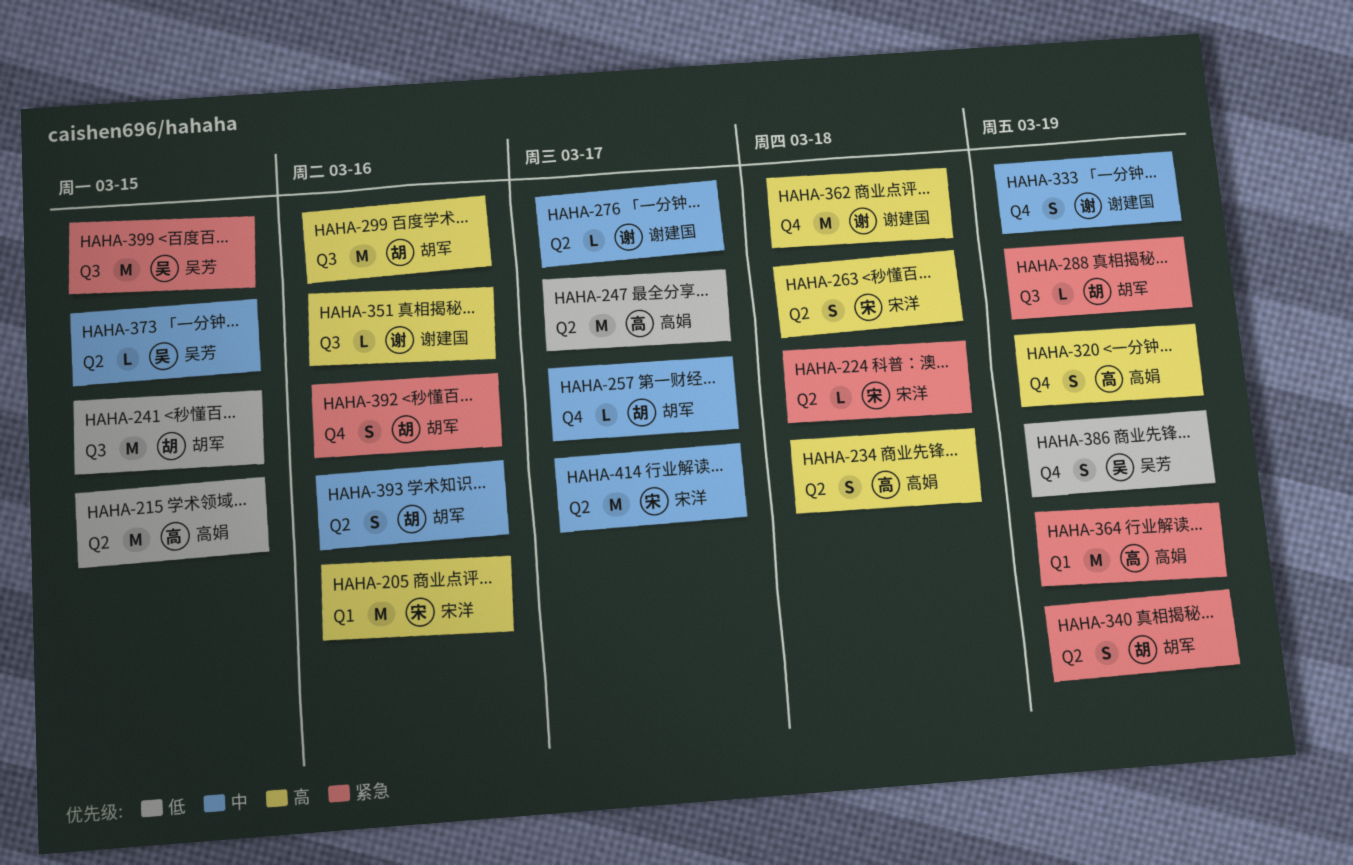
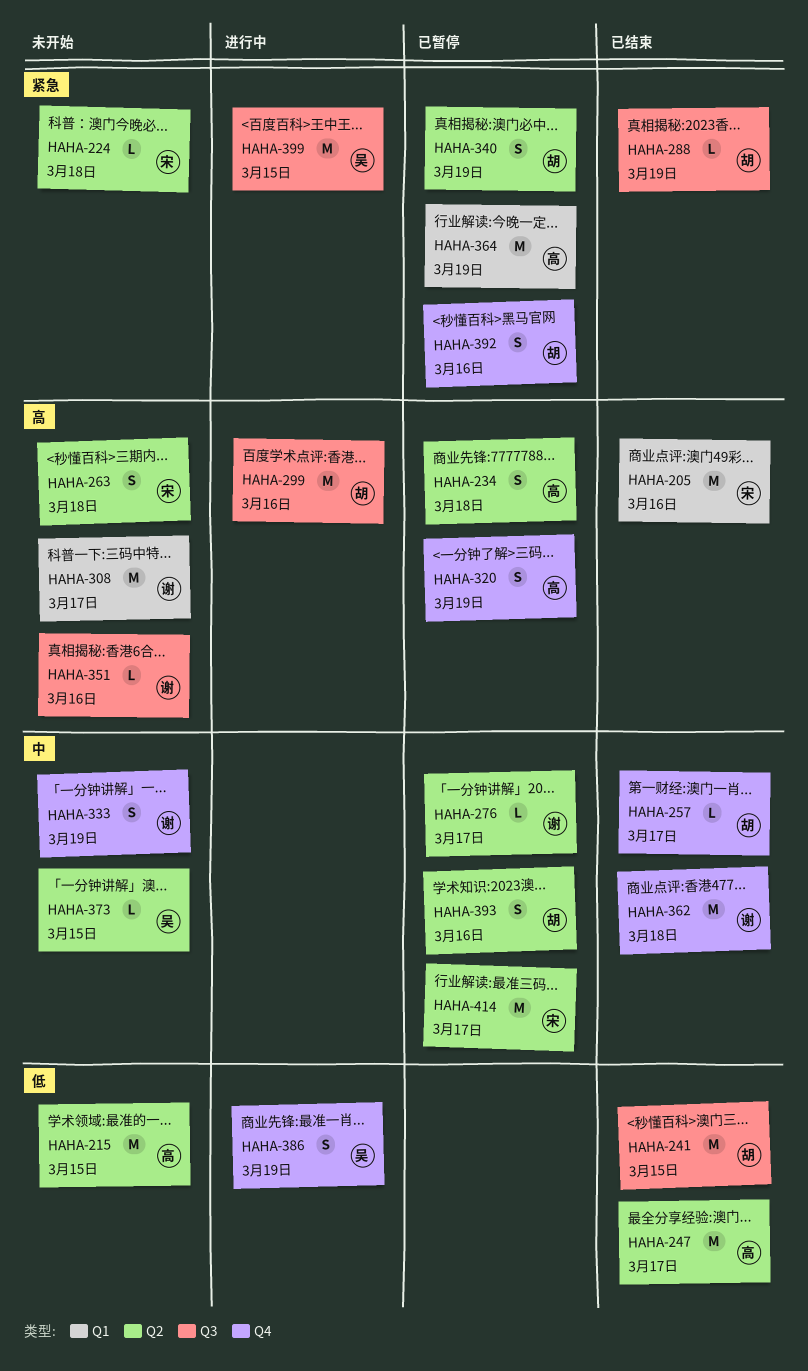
HAHA-308: none -> present
HAHA-362, priority: 高 -> 中

